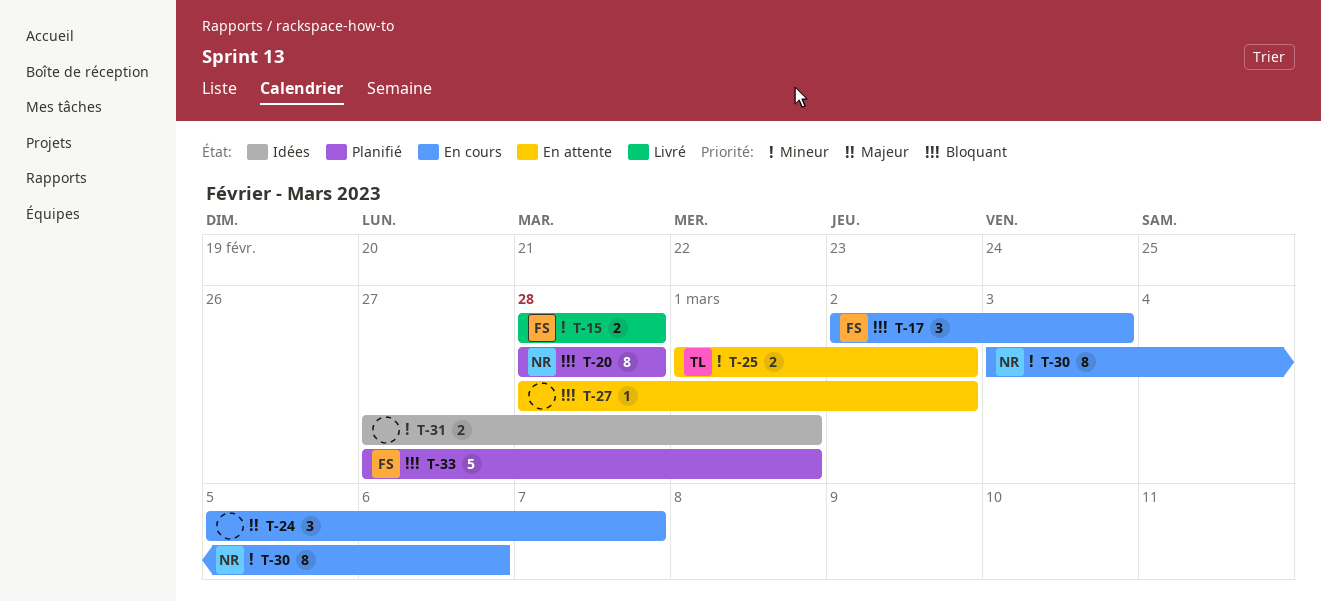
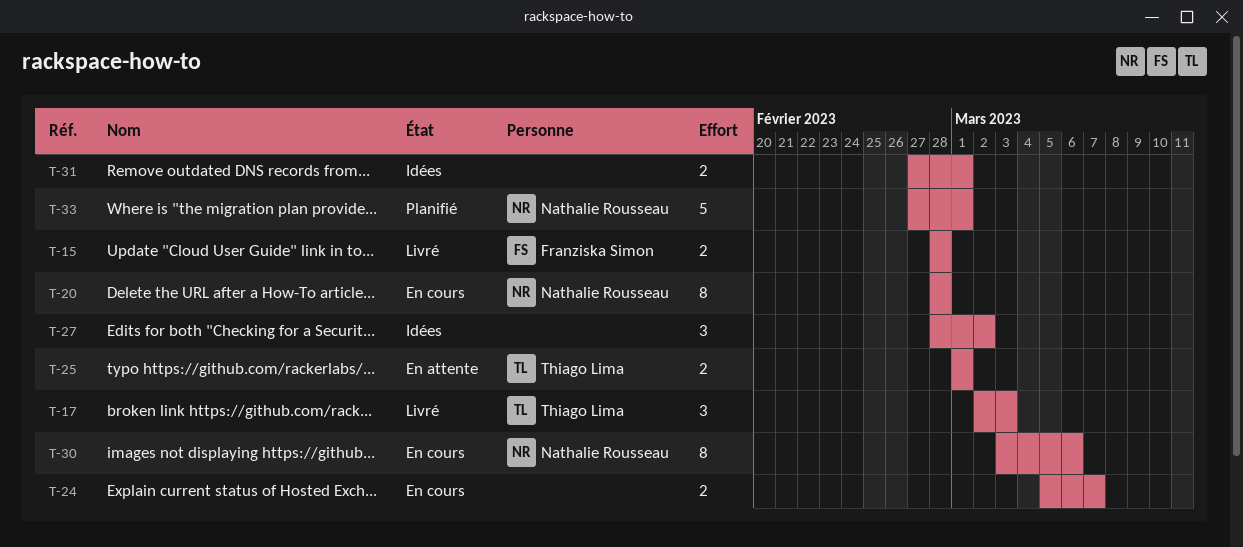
T-17, status: En cours -> Livré
T-17, owner: Franziska Simon -> Thiago Lima
T-20, status: Planifié -> En cours
T-24, estimate: 3 -> 2
T-25, due: Mar 2 -> Mar 1
T-27, status: En attente -> Idées
T-27, estimate: 1 -> 3
T-33, owner: Franziska Simon -> Nathalie Rousseau

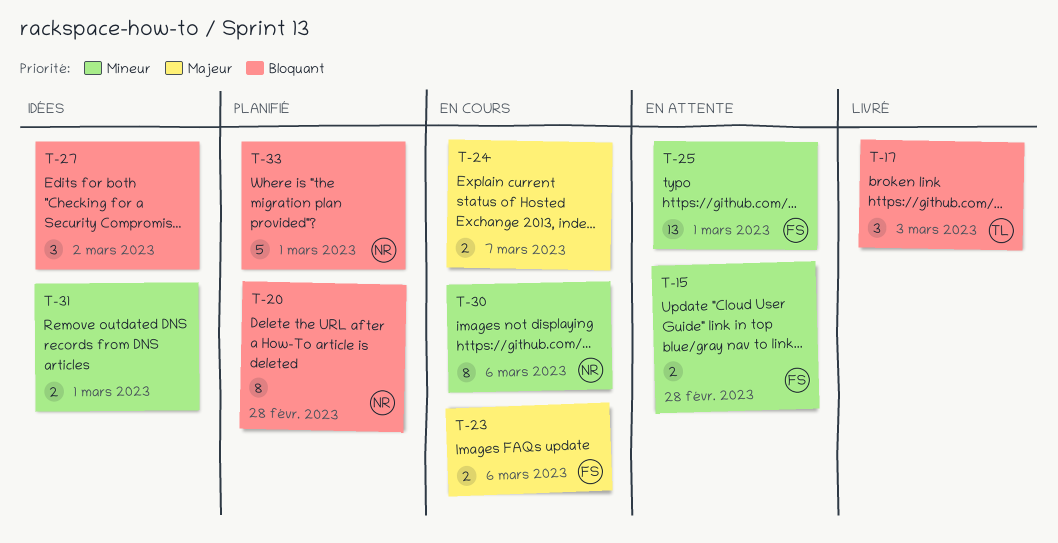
T-15, status: Livré -> En attente
T-20, status: En cours -> Planifié
T-23: none -> present
T-25, owner: Thiago Lima -> Franziska Simon
T-25, estimate: 2 -> 13

